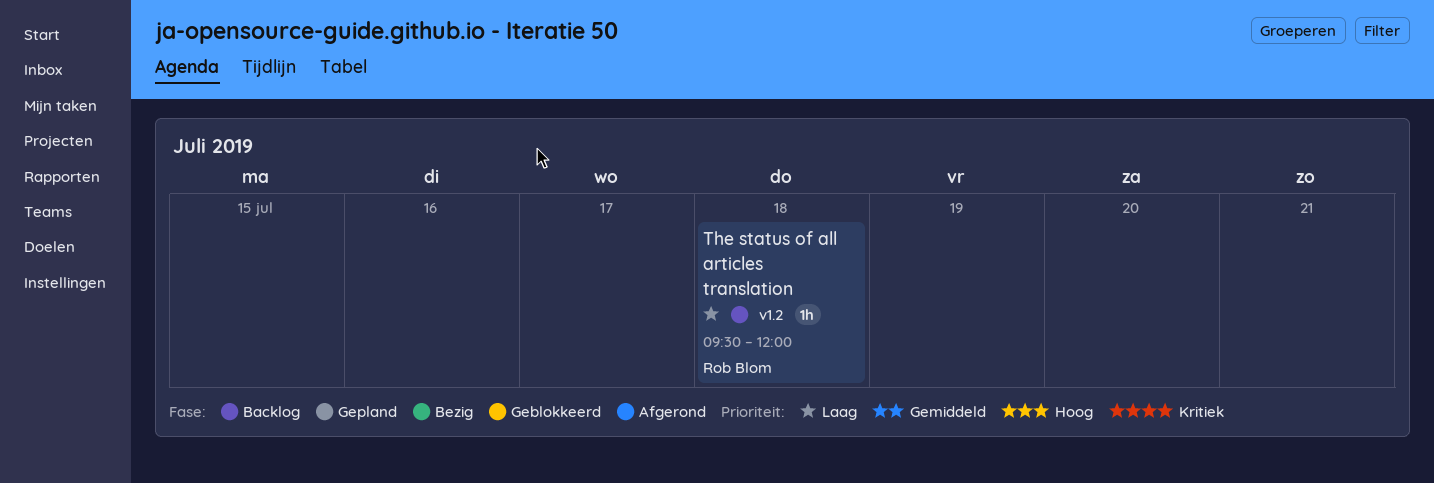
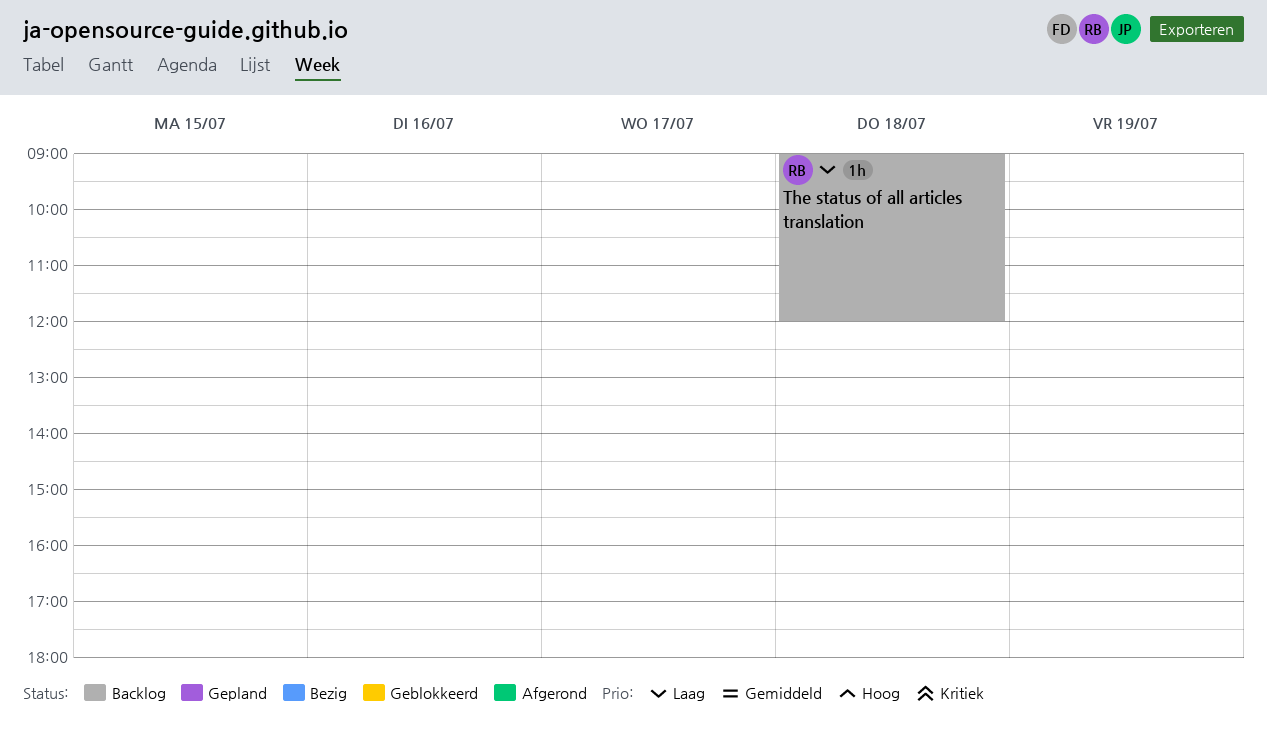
The status of all articles translation, begins: 09:30 -> 09:00

